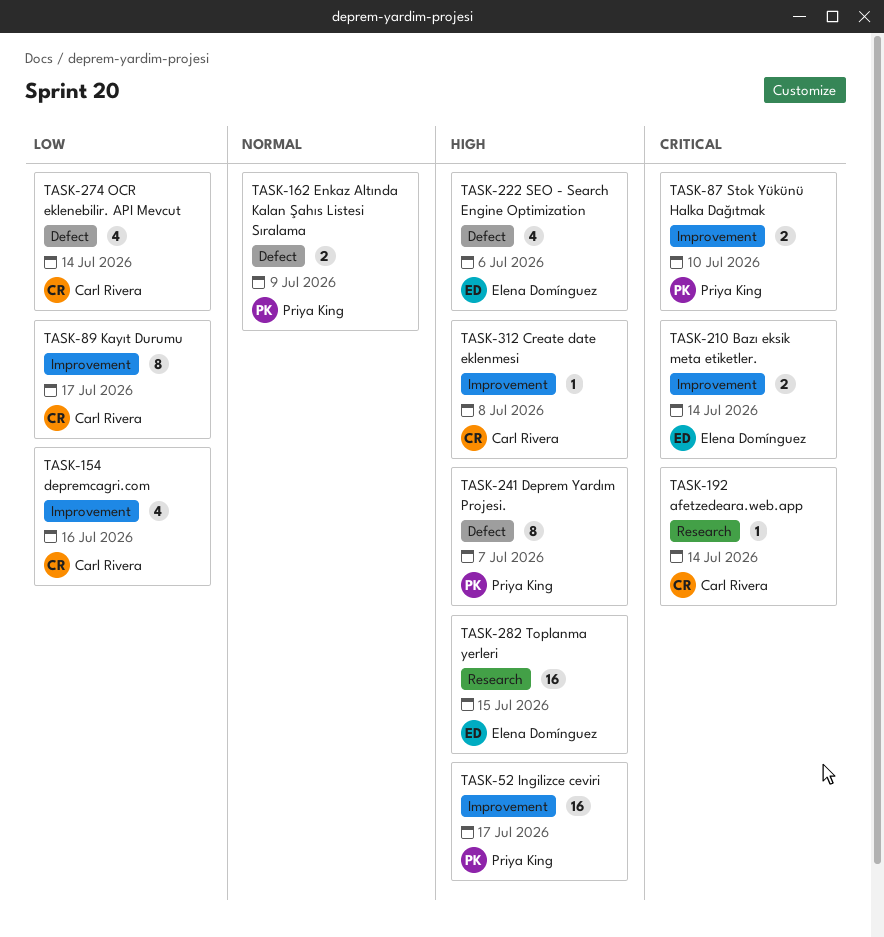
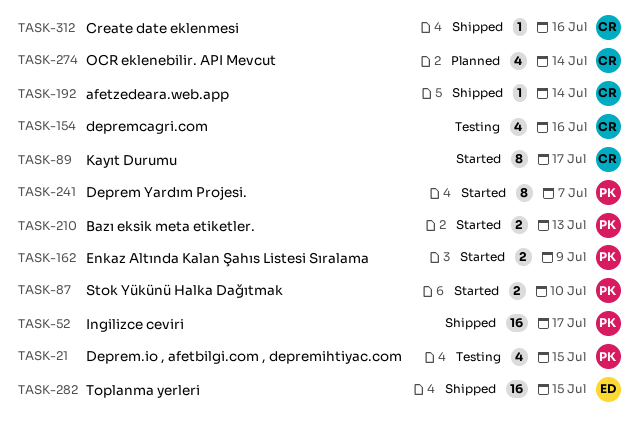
TASK-21: none -> present
TASK-210, owner: Elena Domínguez -> Priya King
TASK-210, due: Jul 14 -> Jul 13
TASK-222: present -> none
TASK-312, due: Jul 8 -> Jul 16

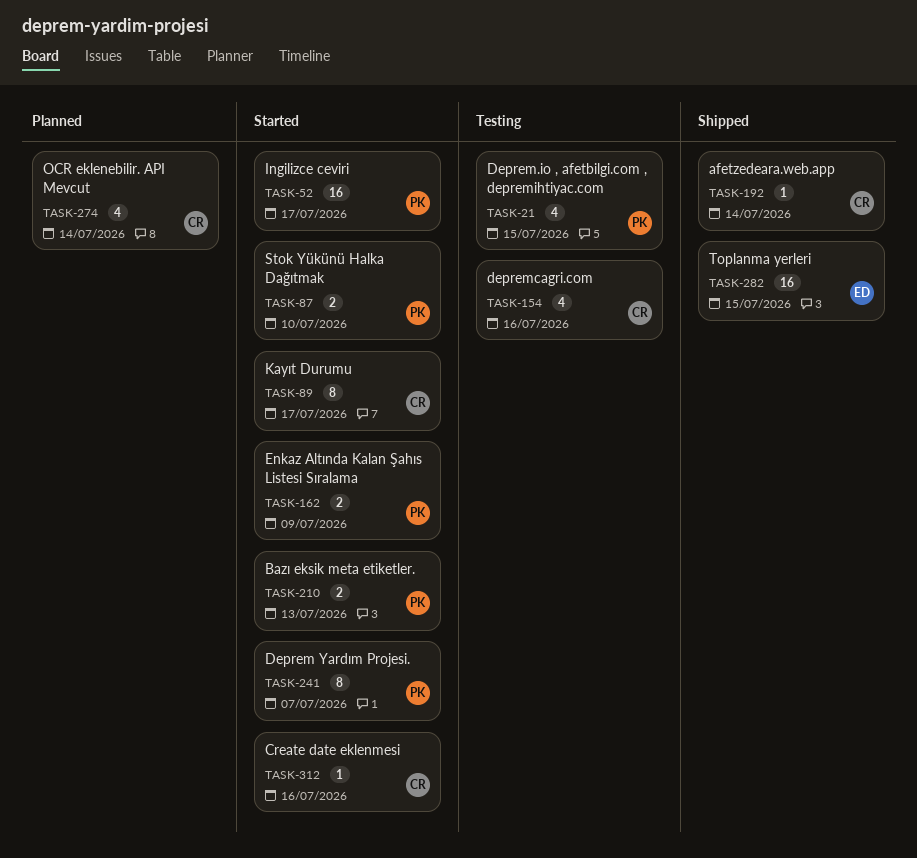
TASK-52, status: Shipped -> Started
TASK-312, status: Shipped -> Started

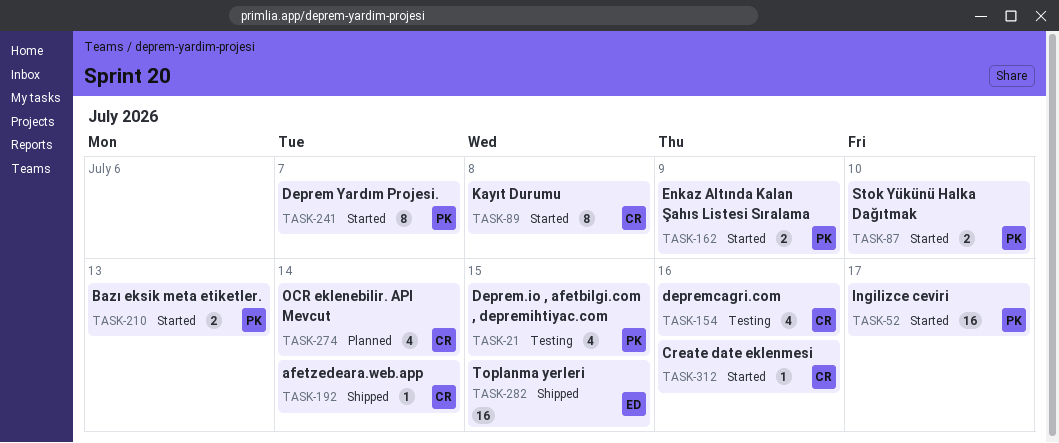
TASK-89, due: Jul 17 -> Jul 8

